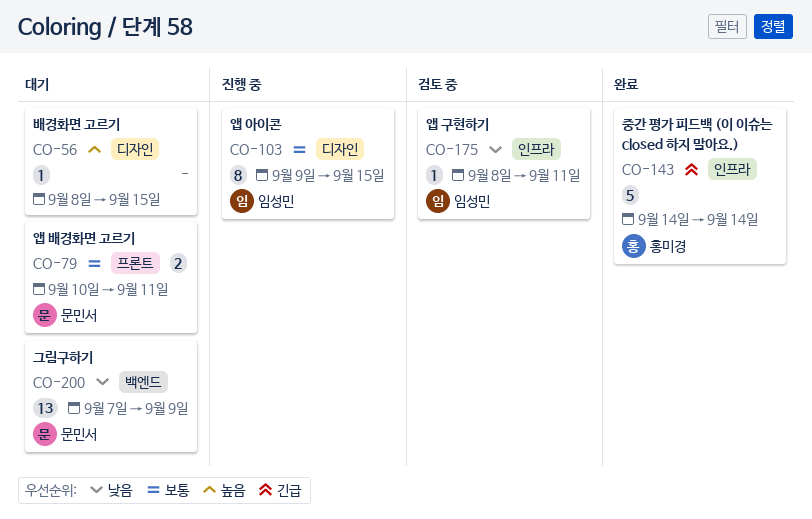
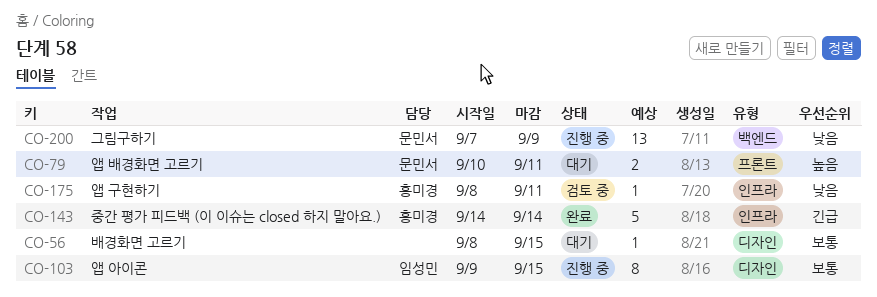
CO-56, priority: 높음 -> 보통
CO-79, priority: 보통 -> 높음
CO-175, owner: 임성민 -> 홍미경
CO-200, status: 대기 -> 진행 중

